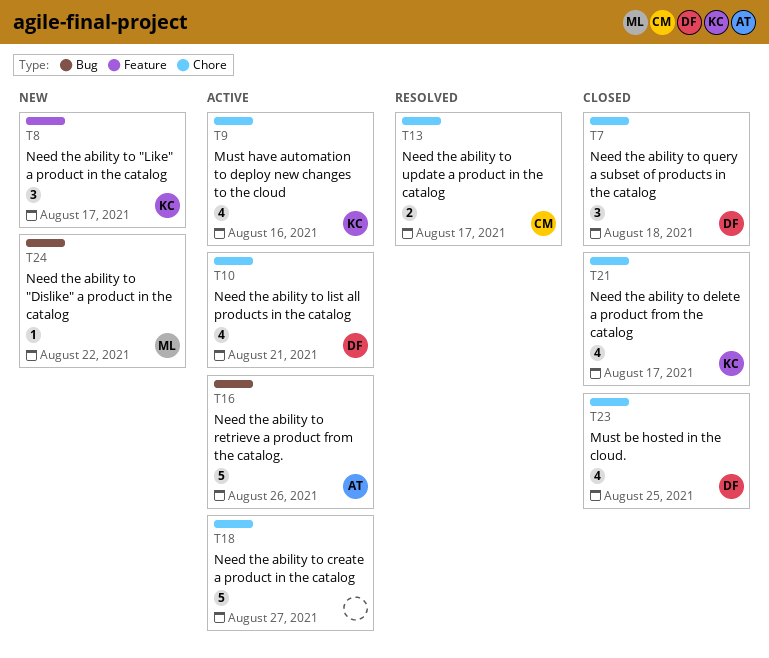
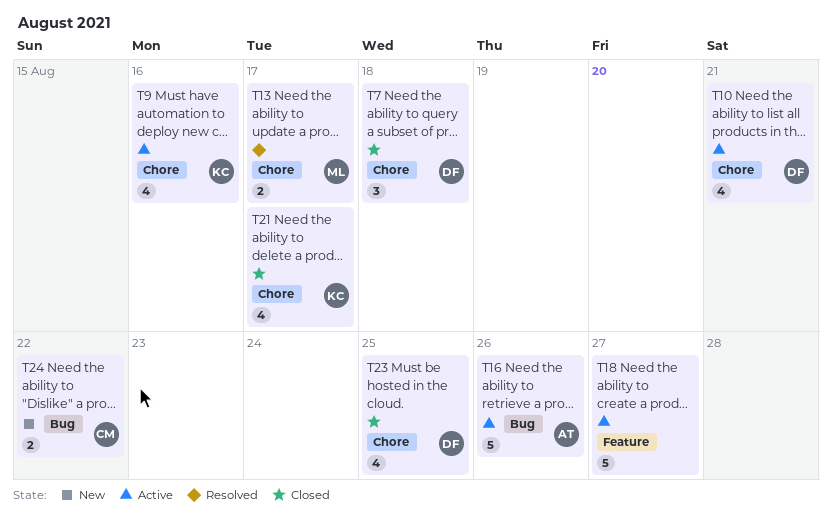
T8: present -> none
T13, owner: CM -> ML
T18, label: Chore -> Feature
T24, owner: ML -> CM
T24, estimate: 1 -> 2

